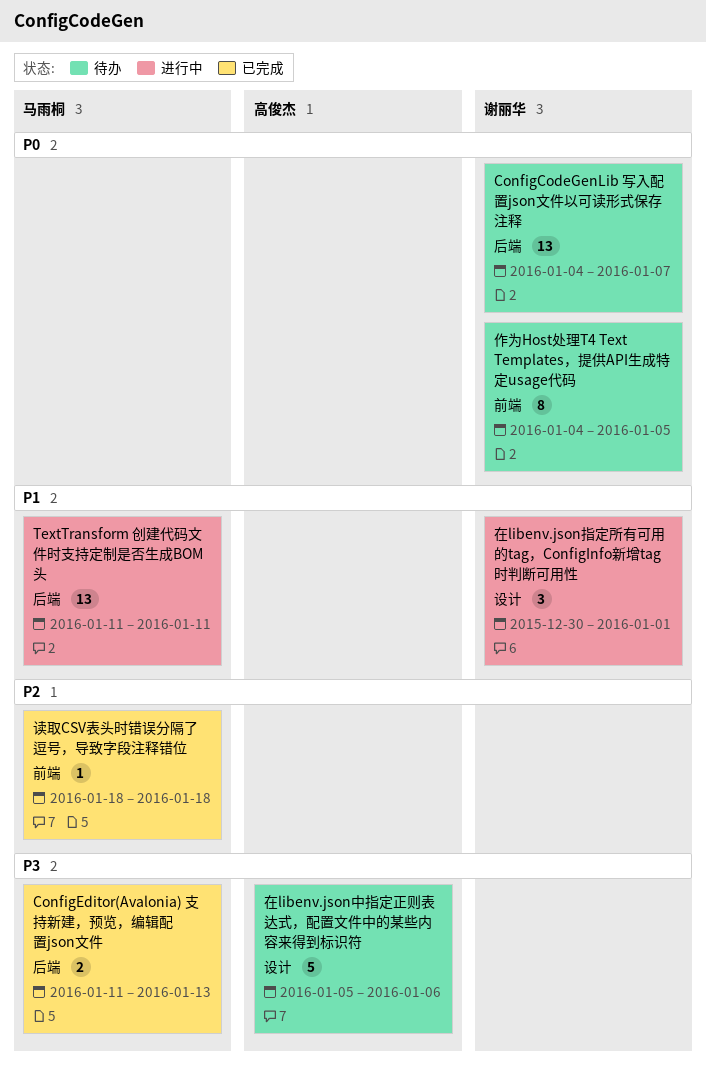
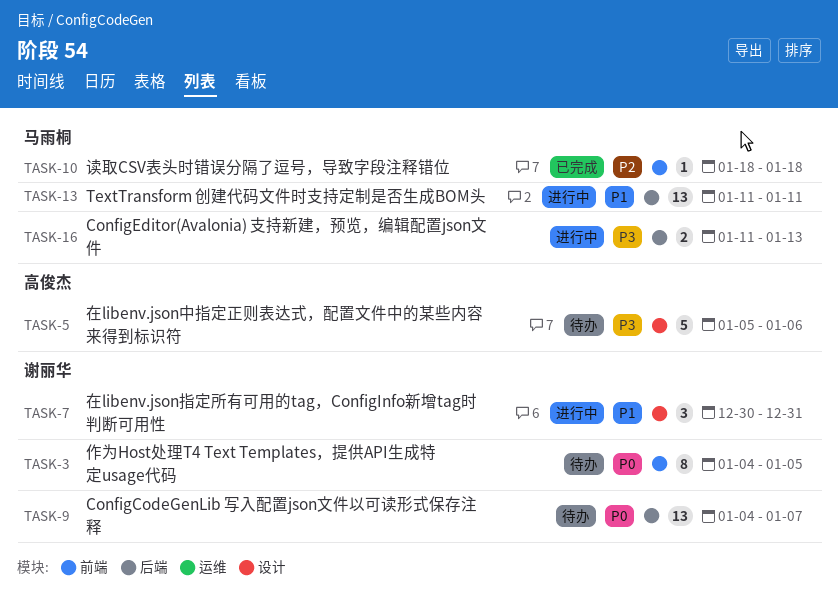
ConfigEditor(Avalonia) 支持新建，预览，编辑配置json文件, status: 已完成 -> 进行中
在libenv.json指定所有可用的tag，ConfigInfo新增tag时判断可用性, due: Jan 1 -> Dec 31

